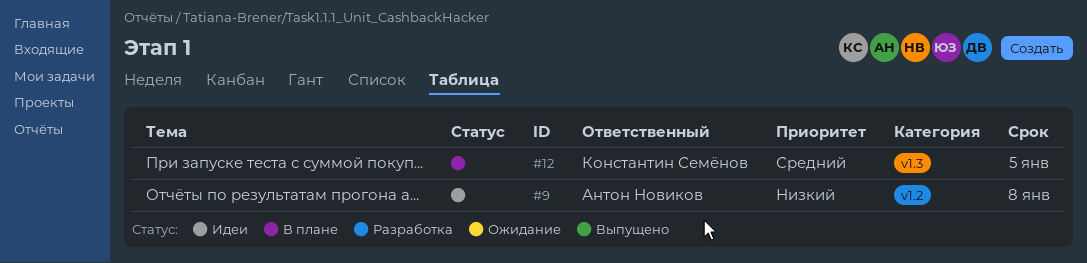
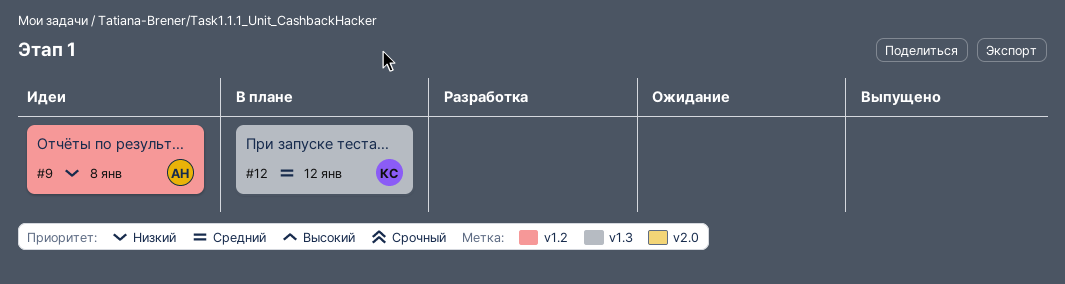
#12, due: Jan 5 -> Jan 12

